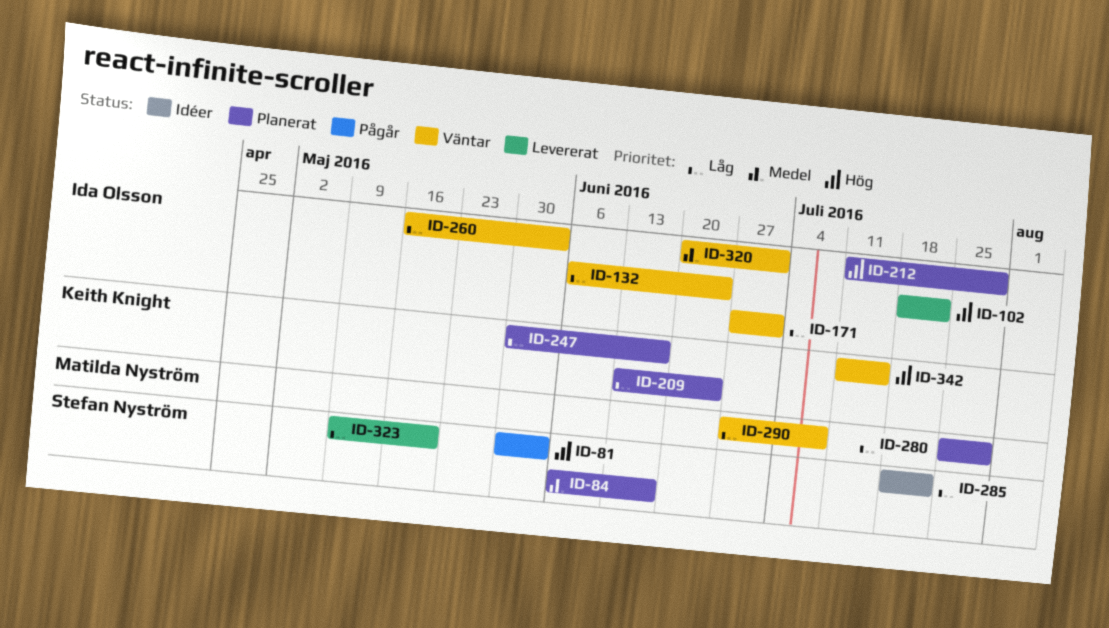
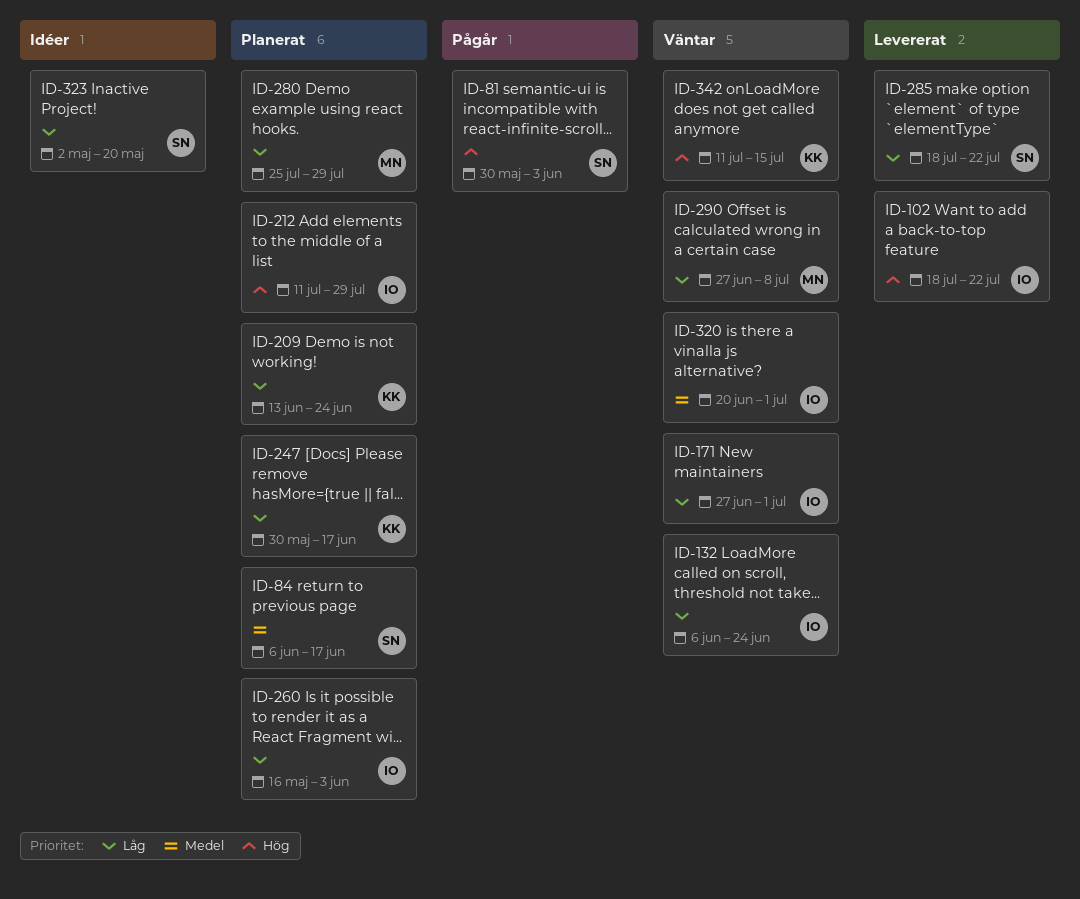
ID-260, status: Väntar -> Planerat
ID-285, status: Idéer -> Levererat
ID-323, status: Levererat -> Idéer
ID-323, start: May 9 -> May 2

